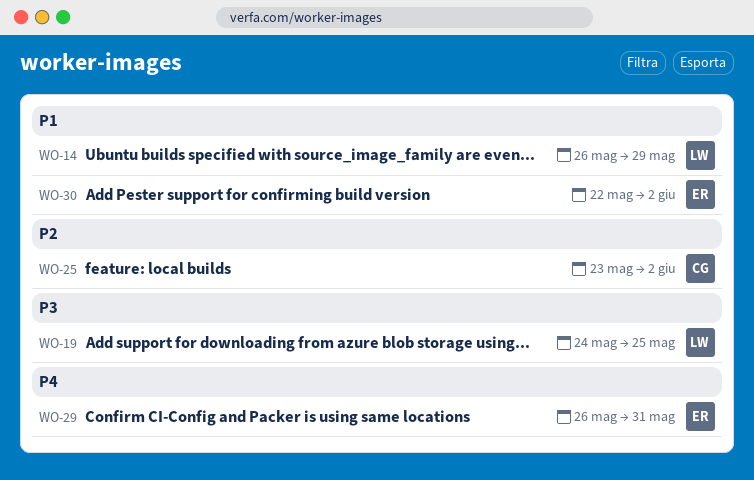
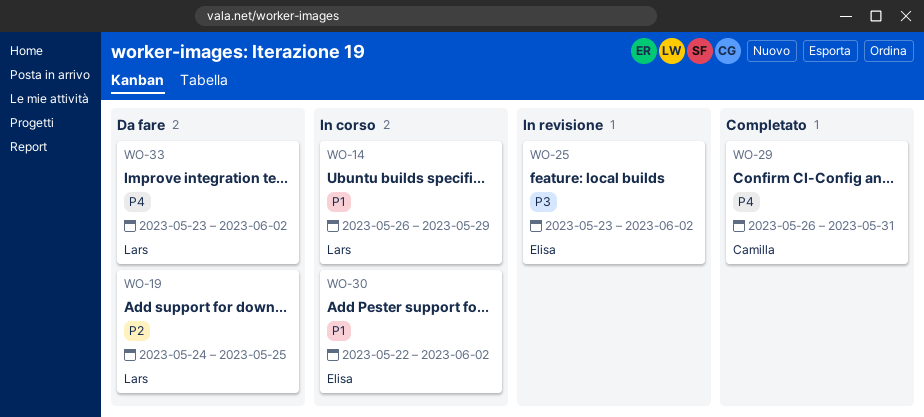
WO-19, priority: P3 -> P2
WO-25, owner: Camilla -> Elisa
WO-25, priority: P2 -> P3
WO-29, owner: Elisa -> Camilla
WO-33: none -> present

